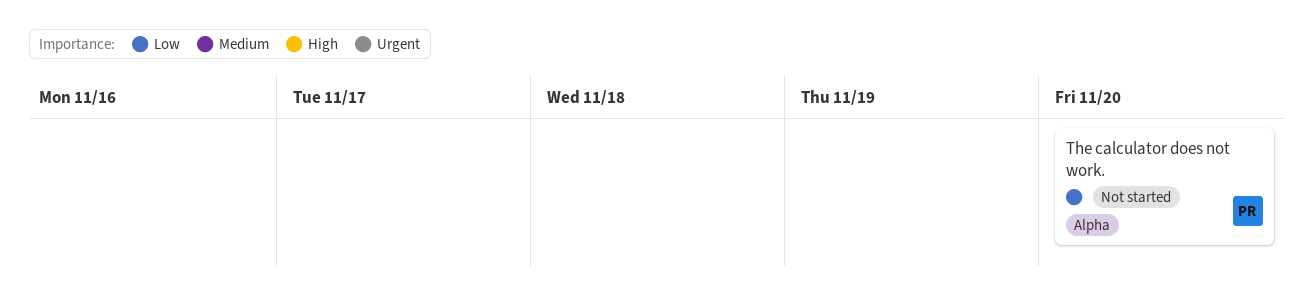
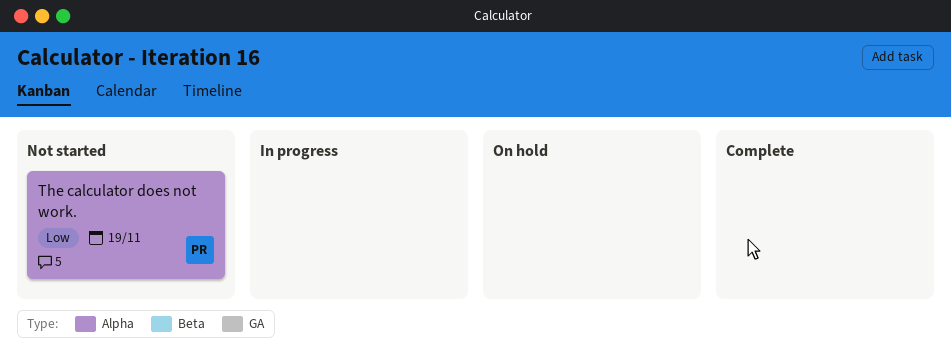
The calculator does not work., due: Nov 20 -> Nov 19

